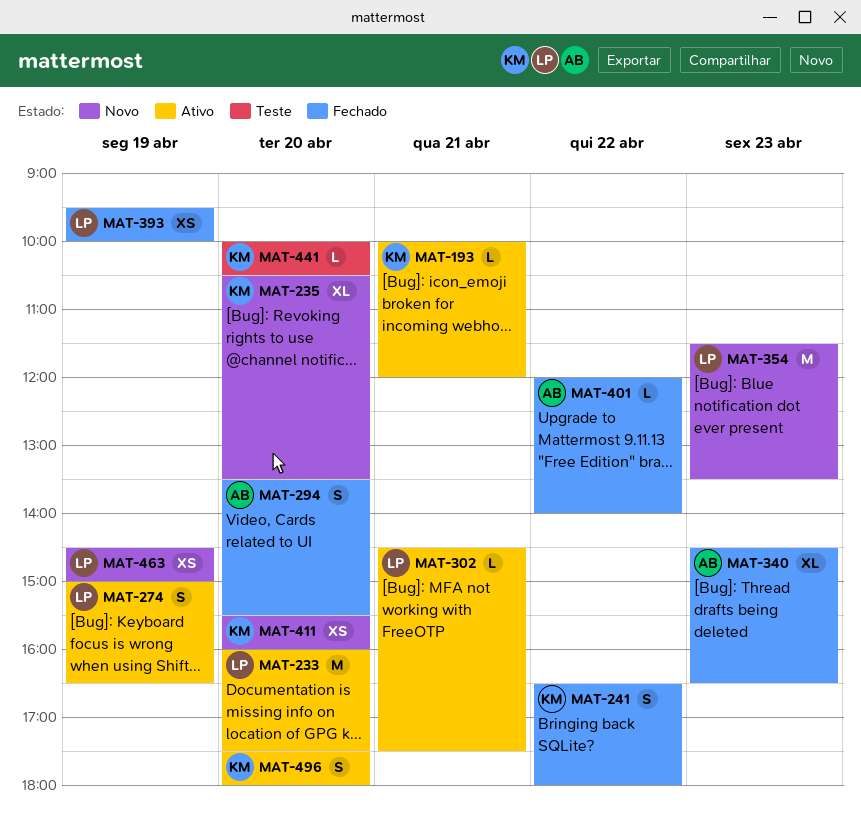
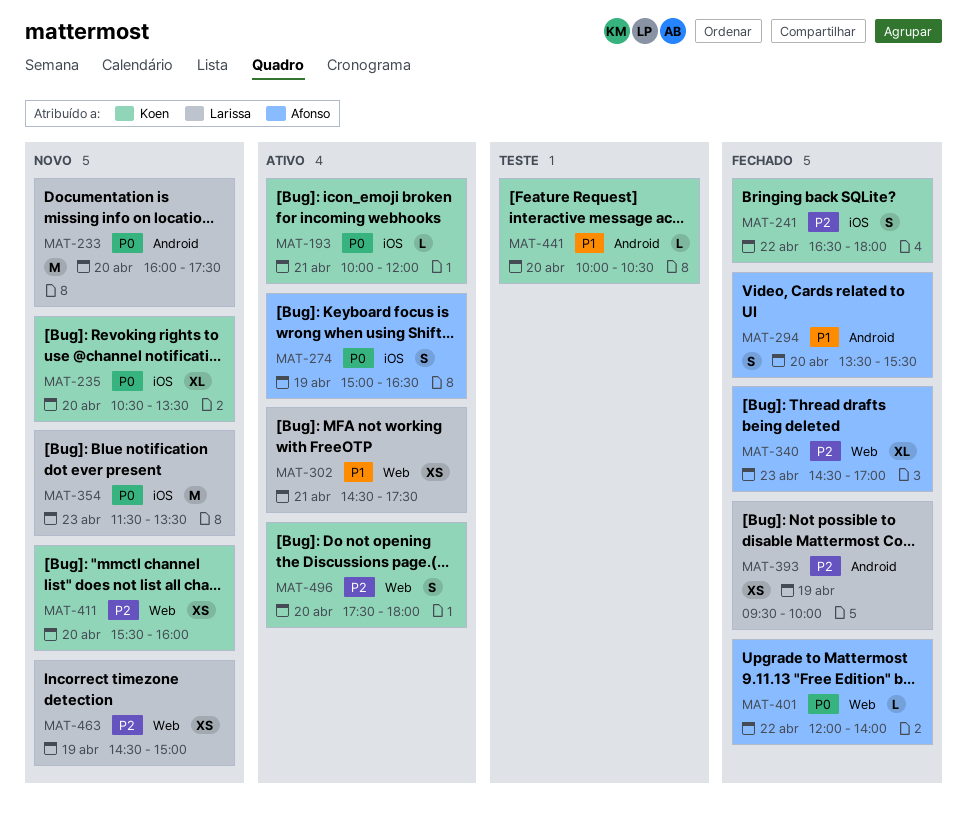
MAT-233, status: Ativo -> Novo
MAT-274, owner: Larissa -> Afonso
MAT-302, estimate: L -> XS
MAT-340, ends: 16:30 -> 17:00

